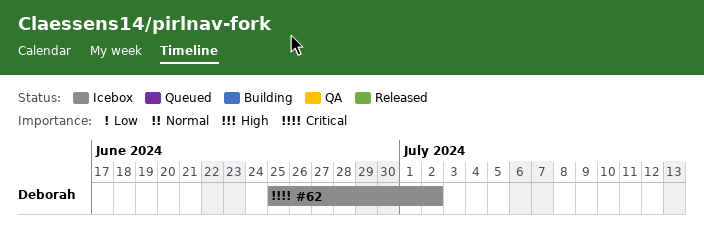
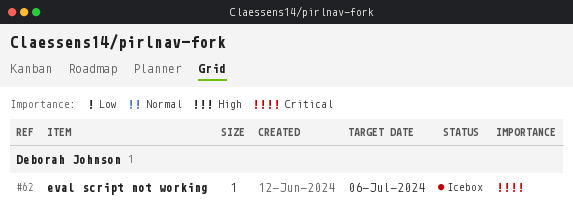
#62, due: Jul 2 -> Jul 6

